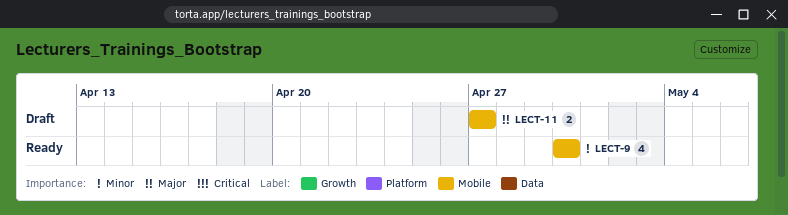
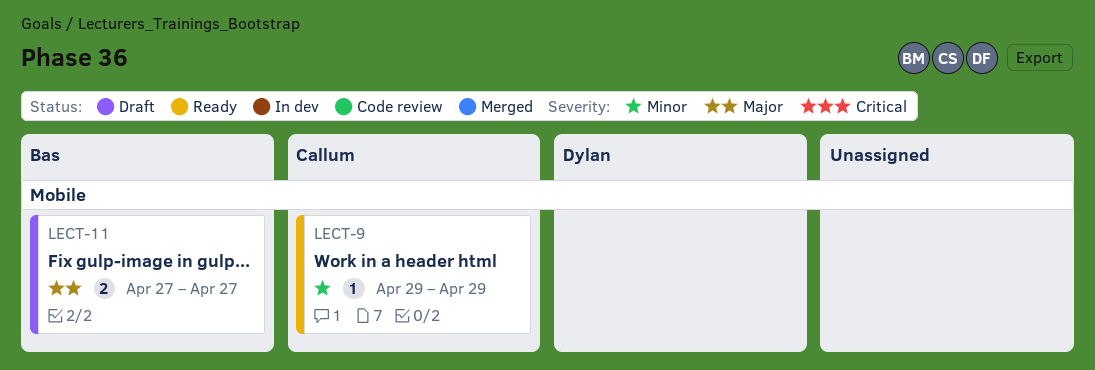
LECT-9, estimate: 4 -> 1
LECT-9, start: Apr 30 -> Apr 29
LECT-9, due: Apr 30 -> Apr 29

